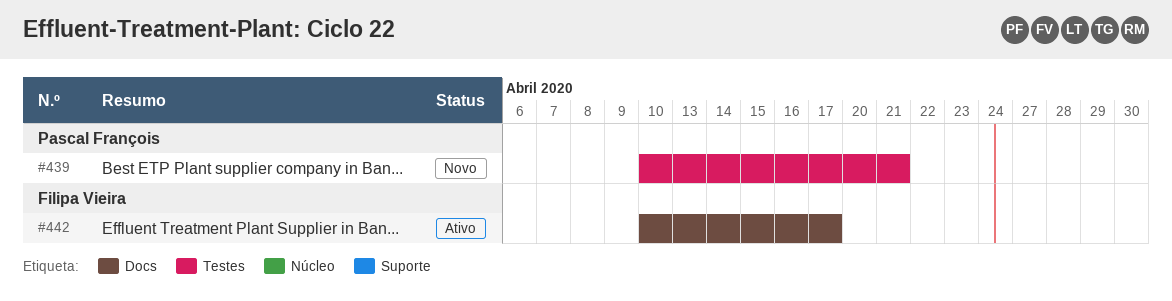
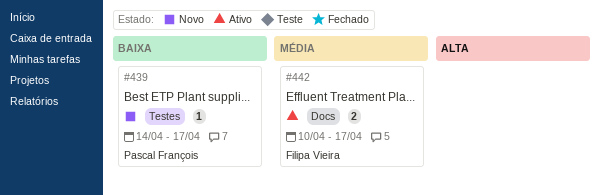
#439, start: Apr 10 -> Apr 14
#439, due: Apr 21 -> Apr 17

